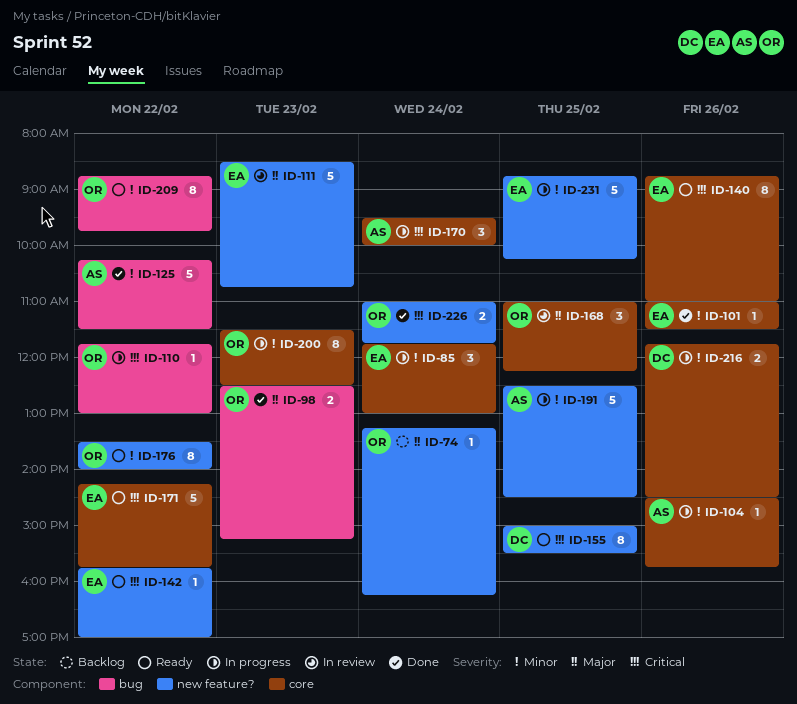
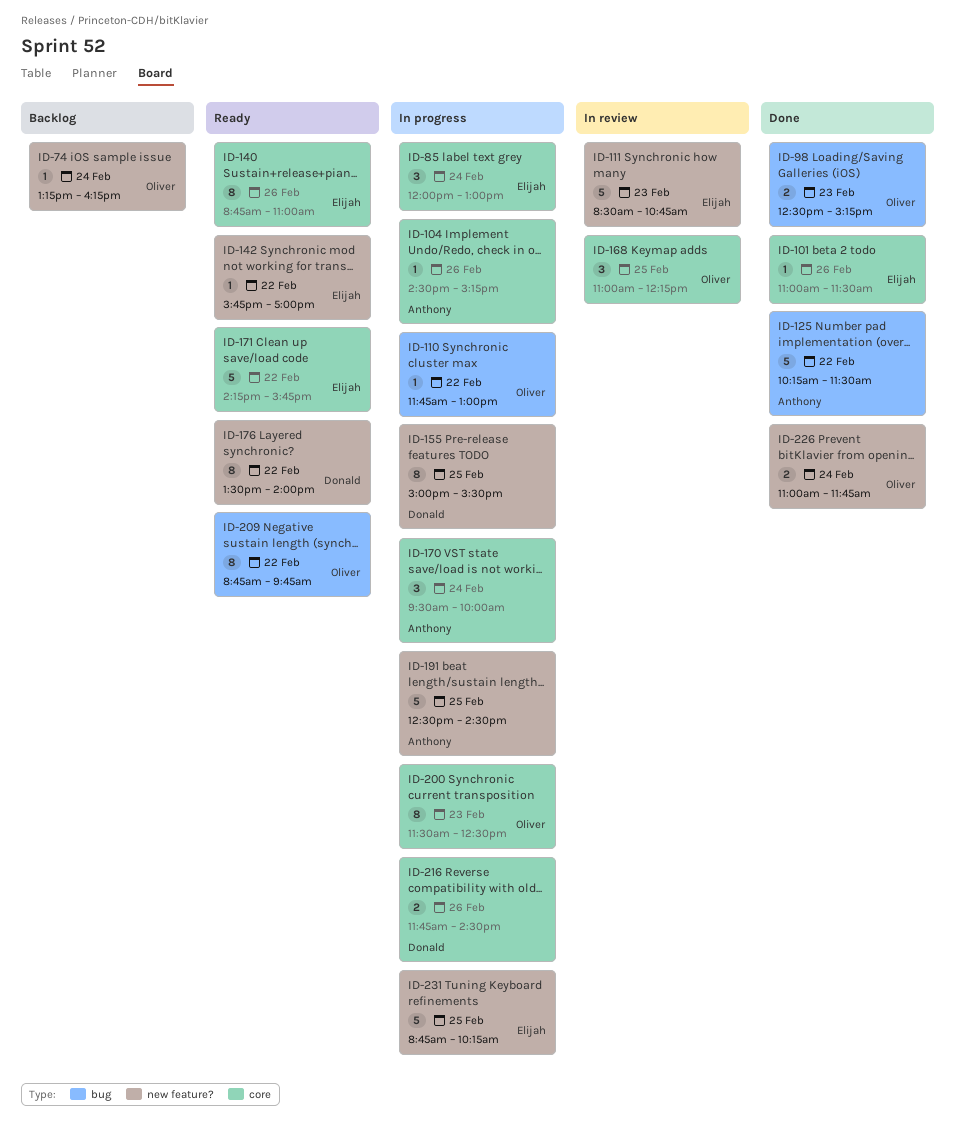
ID-85, begins: 11:45 -> 12:00
ID-104, ends: 15:45 -> 15:15
ID-155, status: Ready -> In progress
ID-176, owner: Oliver -> Donald

